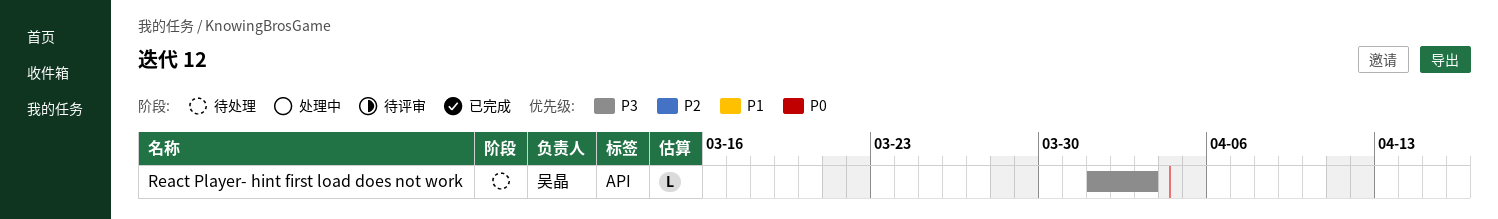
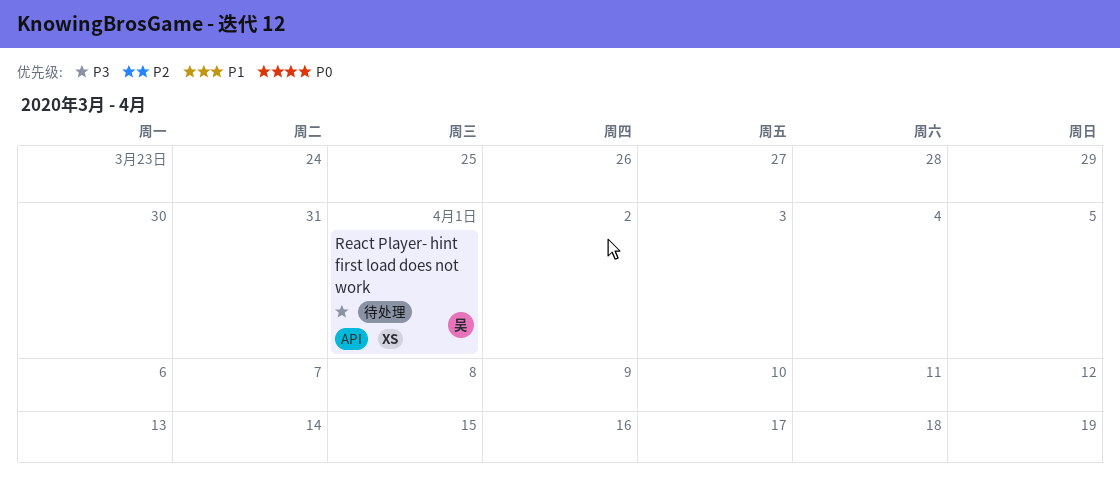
React Player- hint first load does not work, estimate: L -> XS
React Player- hint first load does not work, due: Apr 3 -> Apr 1

